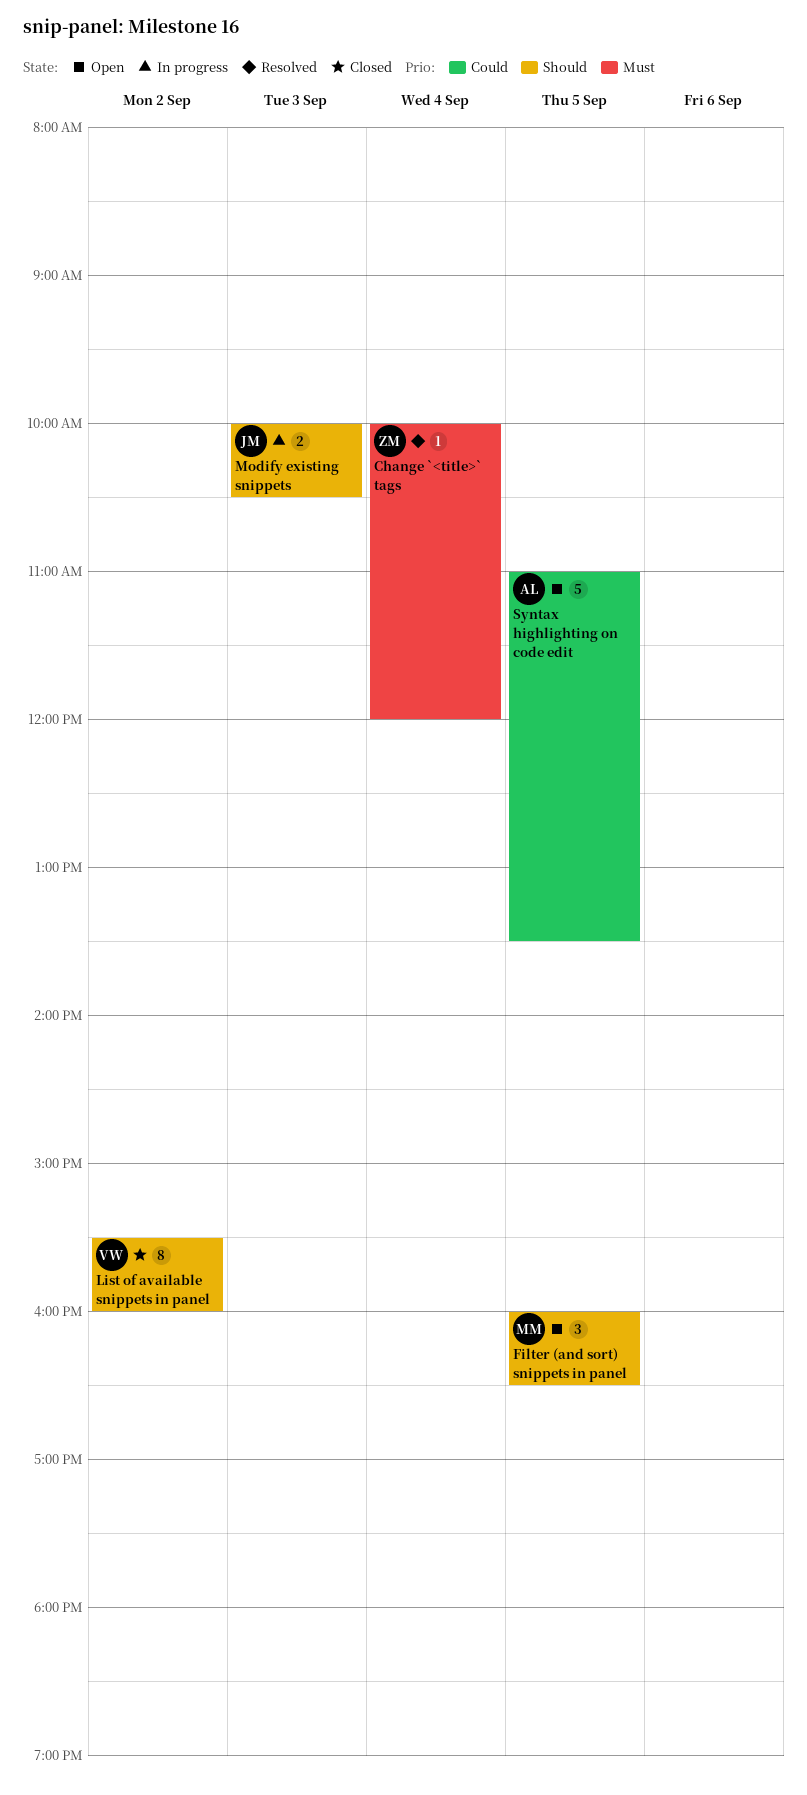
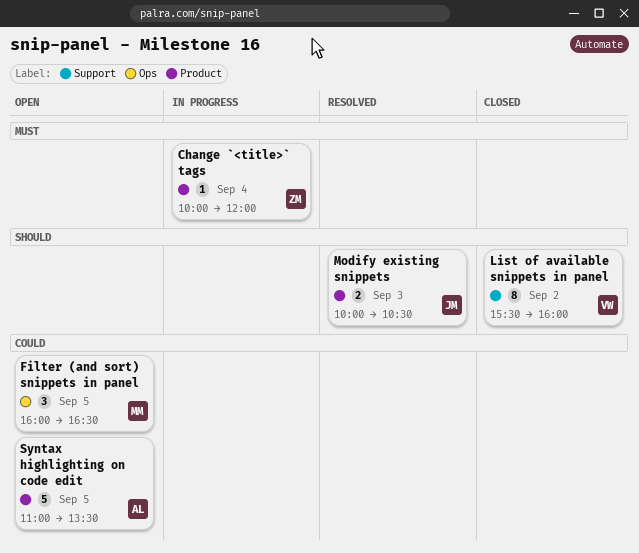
Change `<title>` tags, status: Resolved -> In progress
Filter (and sort) snippets in panel, priority: Should -> Could
Modify existing snippets, status: In progress -> Resolved

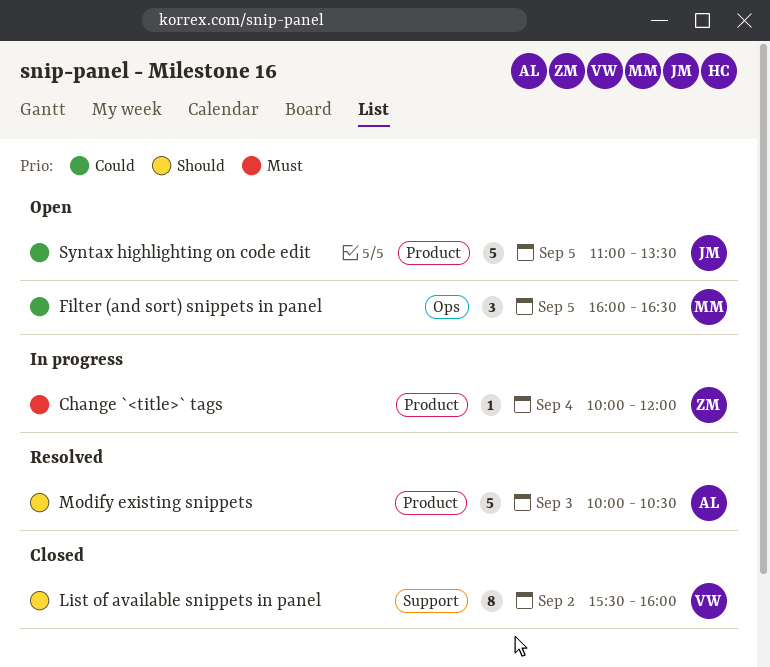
Modify existing snippets, owner: JM -> AL
Modify existing snippets, estimate: 2 -> 5
Syntax highlighting on code edit, owner: AL -> JM

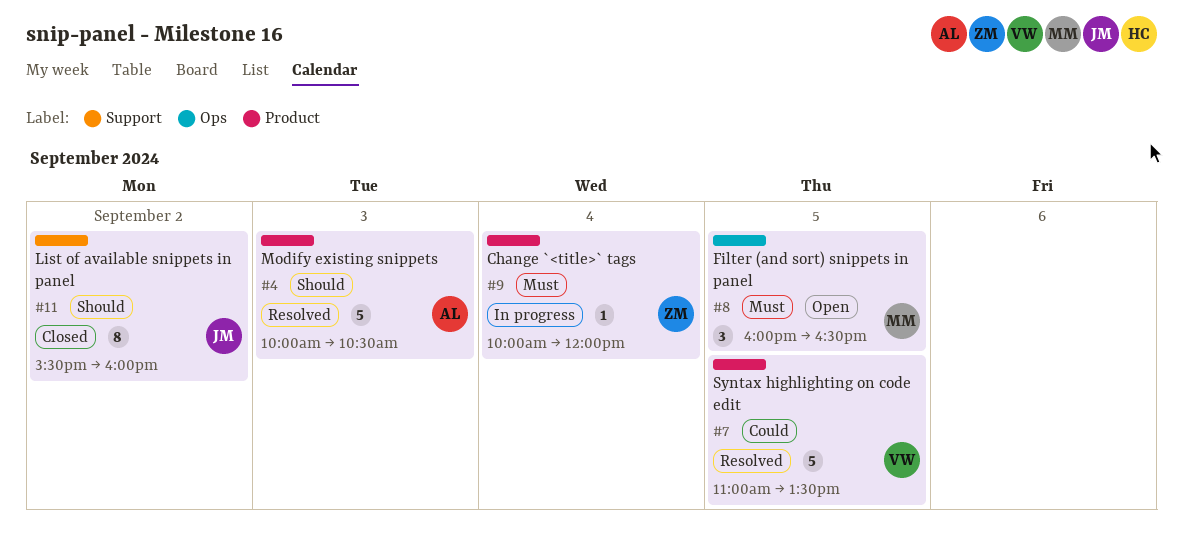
Filter (and sort) snippets in panel, priority: Could -> Must
List of available snippets in panel, owner: VW -> JM
Syntax highlighting on code edit, status: Open -> Resolved
Syntax highlighting on code edit, owner: JM -> VW

